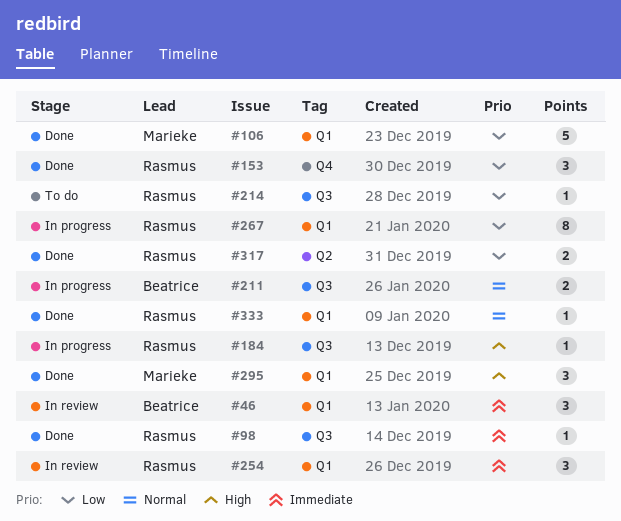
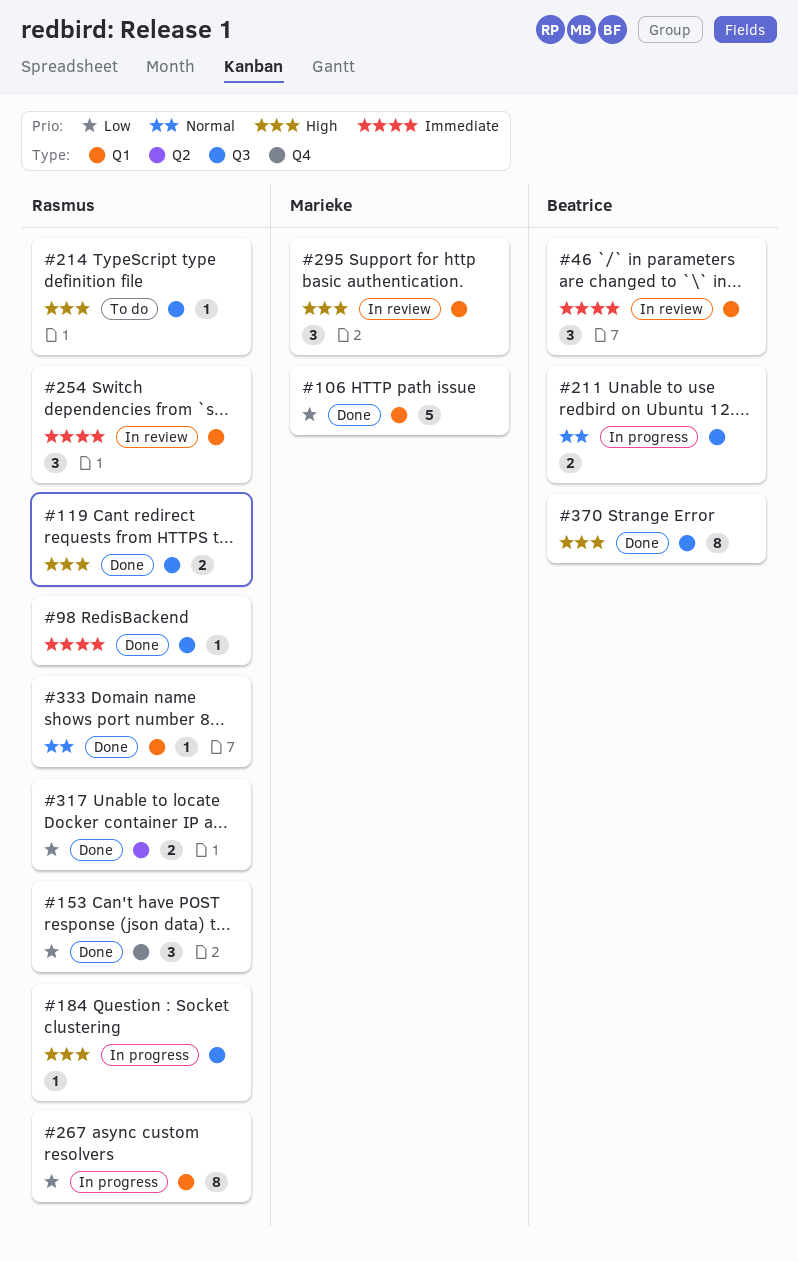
#119: none -> present
#214, priority: Low -> High
#295, status: Done -> In review
#370: none -> present

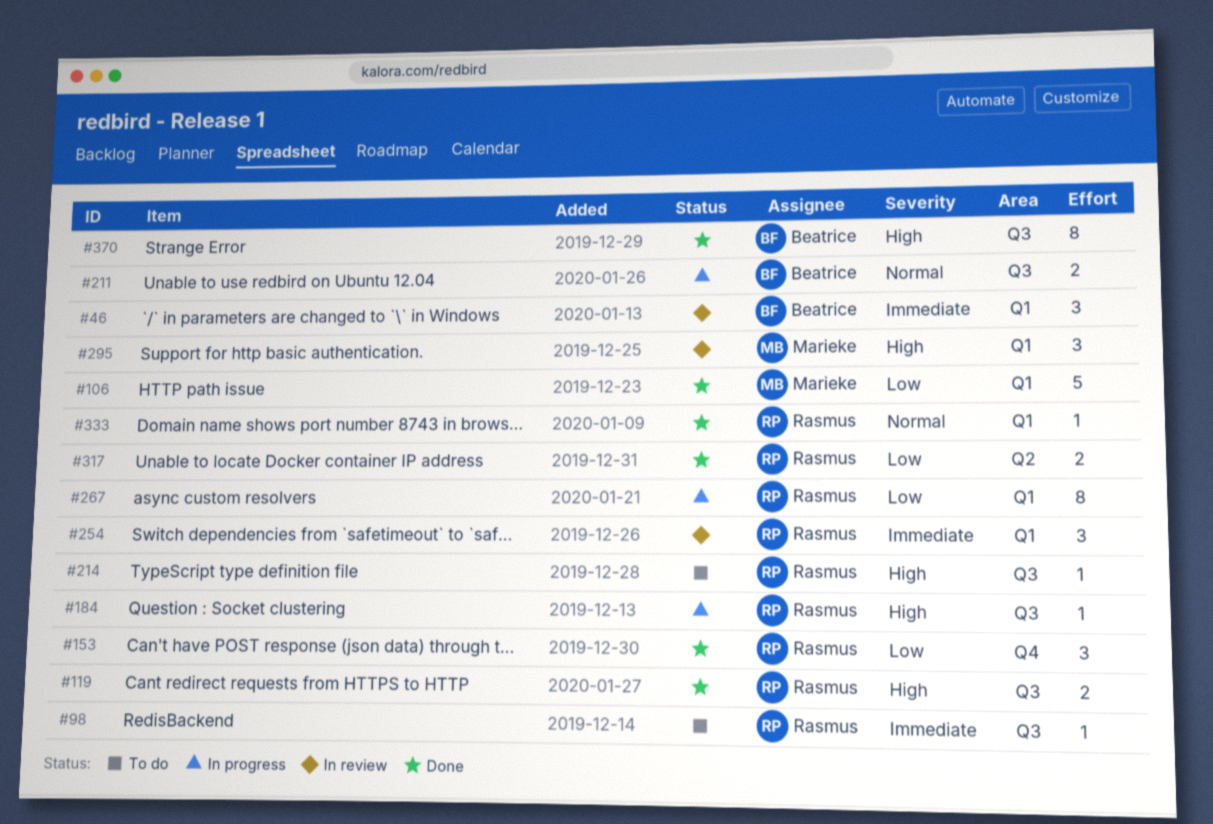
#98, status: Done -> To do

